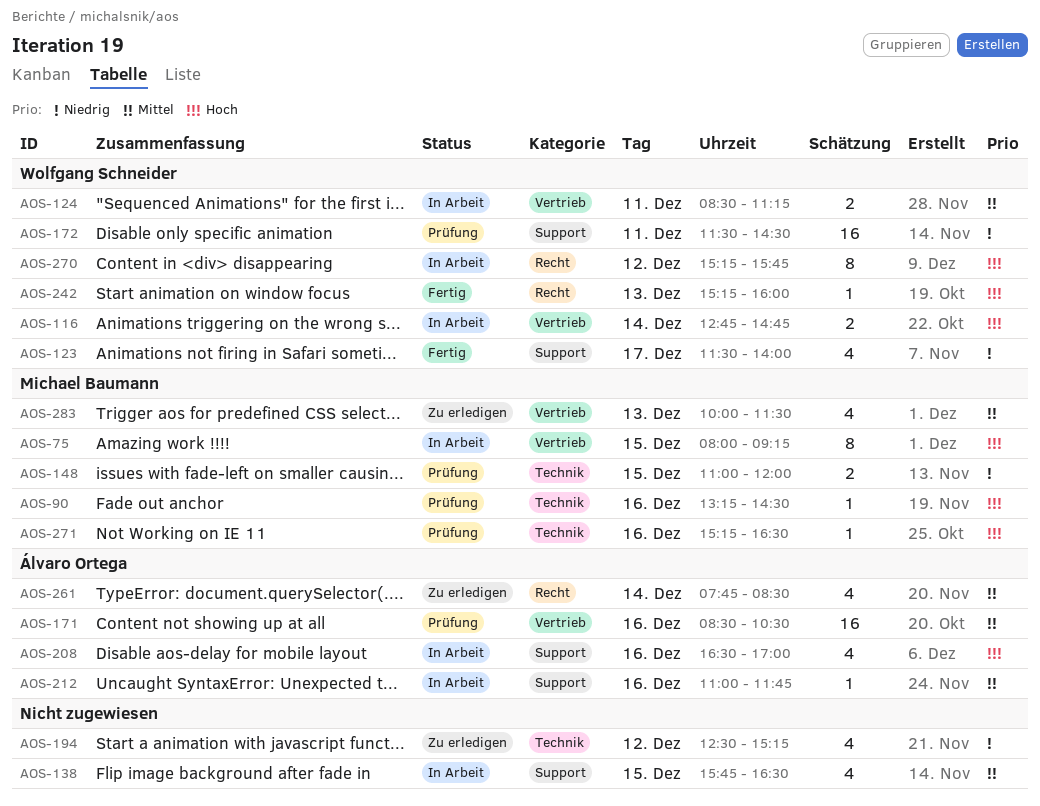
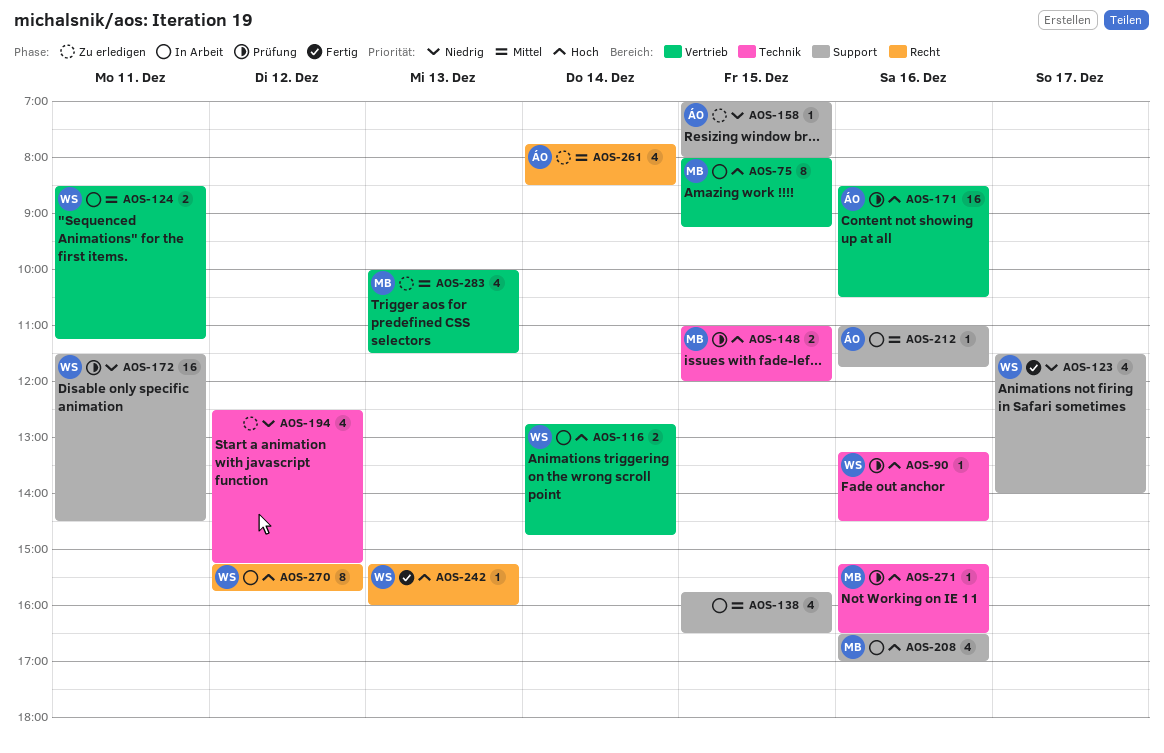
AOS-90, owner: Michael Baumann -> Wolfgang Schneider
AOS-148, priority: Niedrig -> Hoch
AOS-158: none -> present
AOS-171, priority: Mittel -> Hoch
AOS-208, owner: Álvaro Ortega -> Michael Baumann

